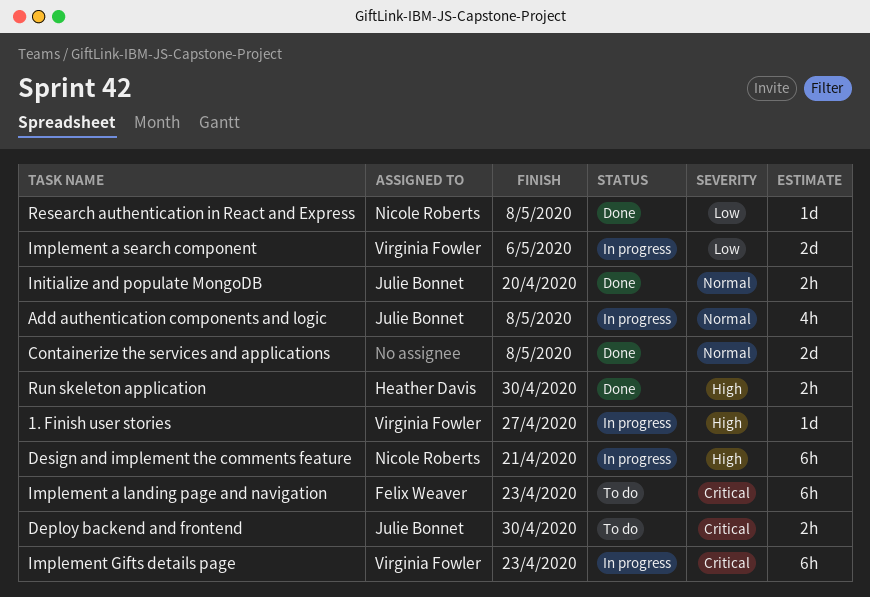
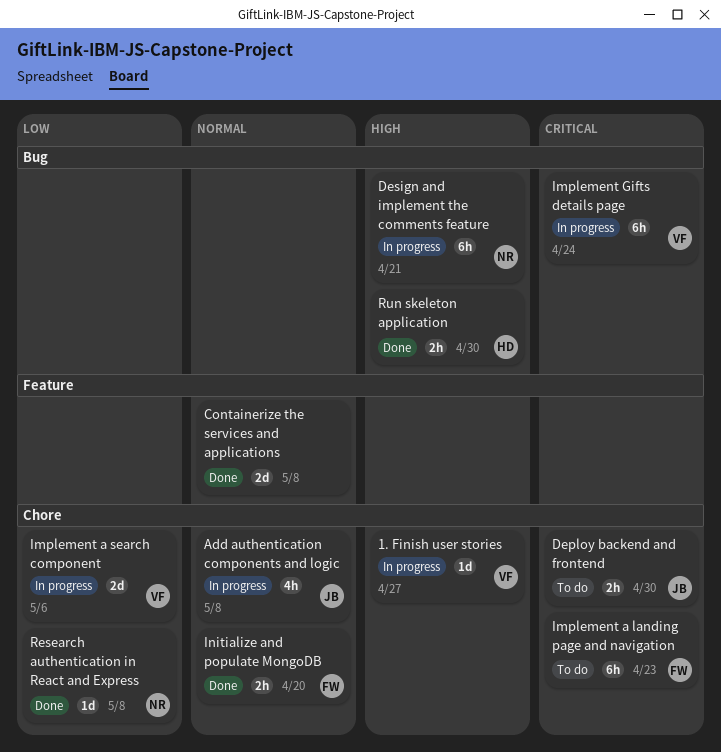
Implement Gifts details page, due: Apr 23 -> Apr 24
Initialize and populate MongoDB, owner: Julie Bonnet -> Felix Weaver

